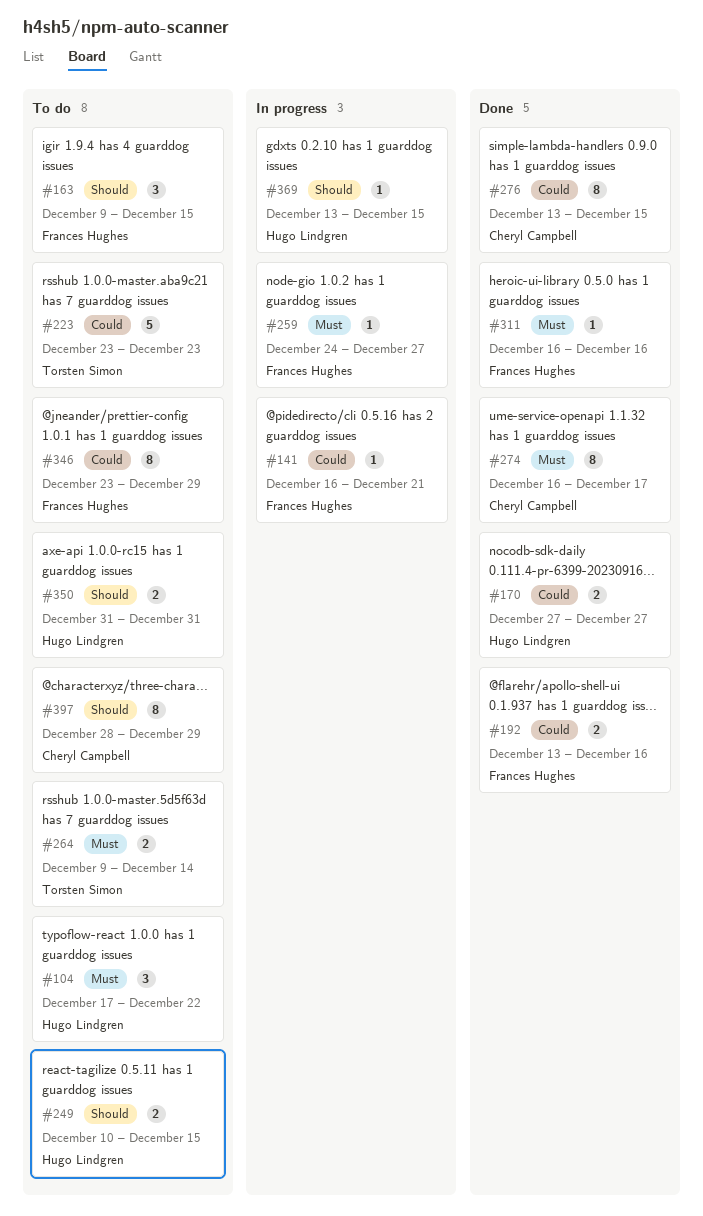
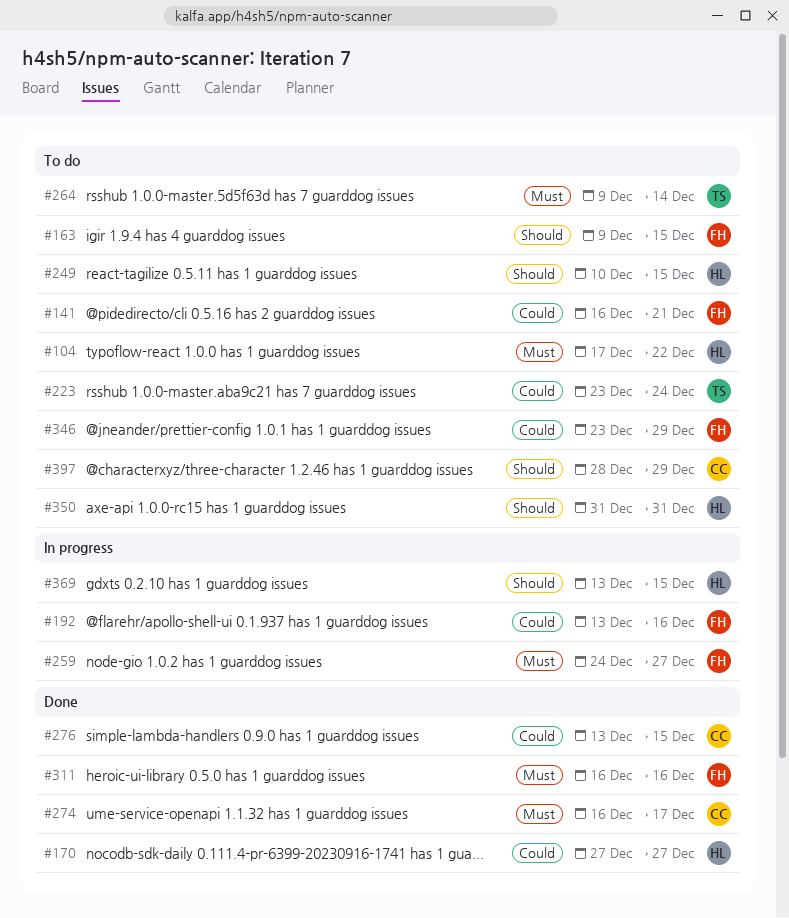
#141, status: In progress -> To do
#192, status: Done -> In progress
#223, due: Dec 23 -> Dec 24

